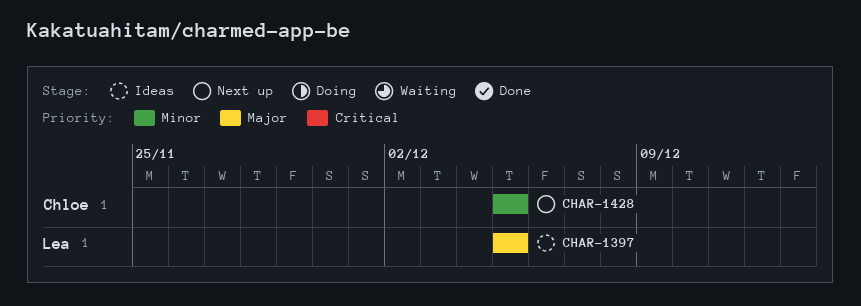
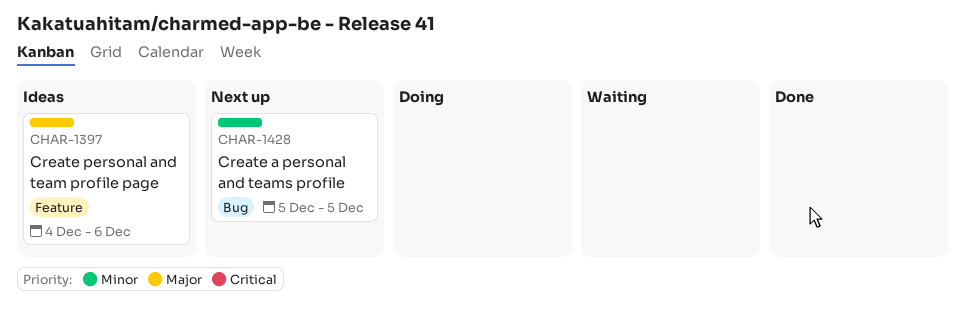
CHAR-1397, start: Dec 5 -> Dec 4
CHAR-1397, due: Dec 5 -> Dec 6

